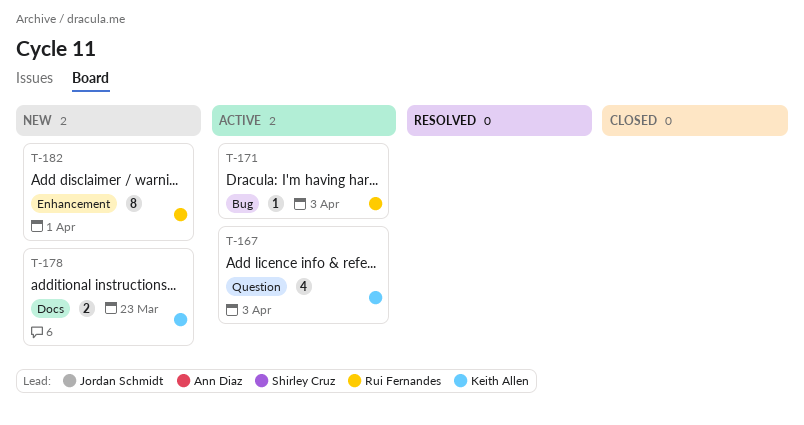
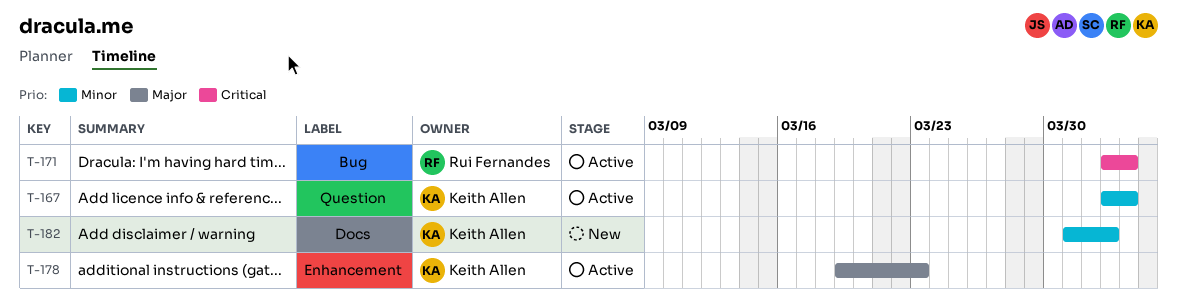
T-178, status: New -> Active
T-178, label: Docs -> Enhancement
T-182, owner: Rui Fernandes -> Keith Allen
T-182, label: Enhancement -> Docs
T-182, due: Apr 1 -> Apr 2

